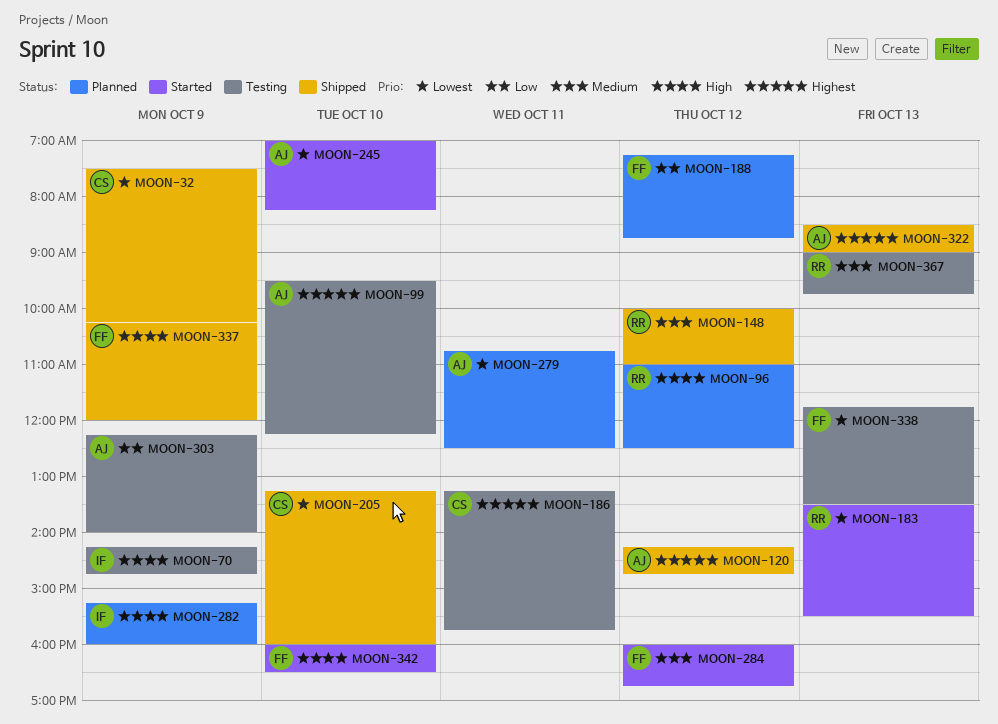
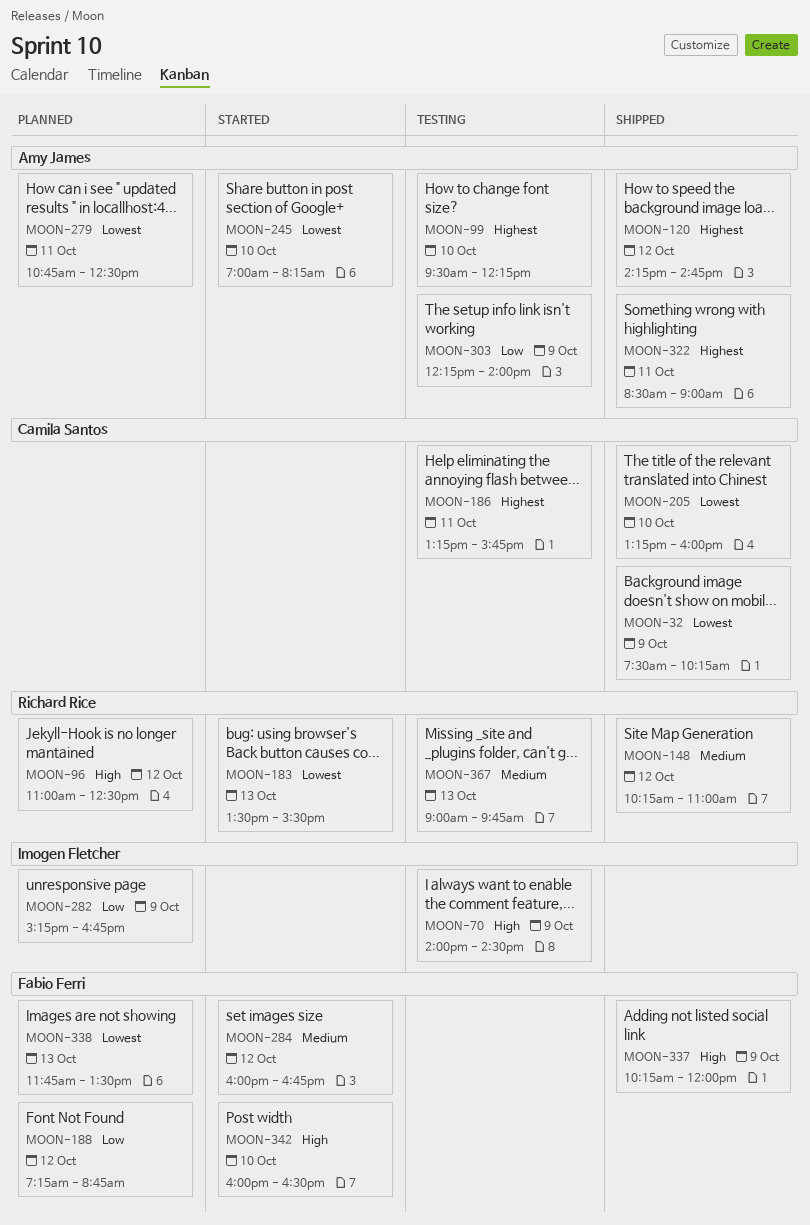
MOON-70, begins: 14:15 -> 14:00
MOON-70, ends: 14:45 -> 14:30
MOON-148, begins: 10:00 -> 10:15
MOON-282, priority: High -> Low
MOON-282, ends: 16:00 -> 16:45
MOON-322, day: Oct 13 -> Oct 11
MOON-338, status: Testing -> Planned

